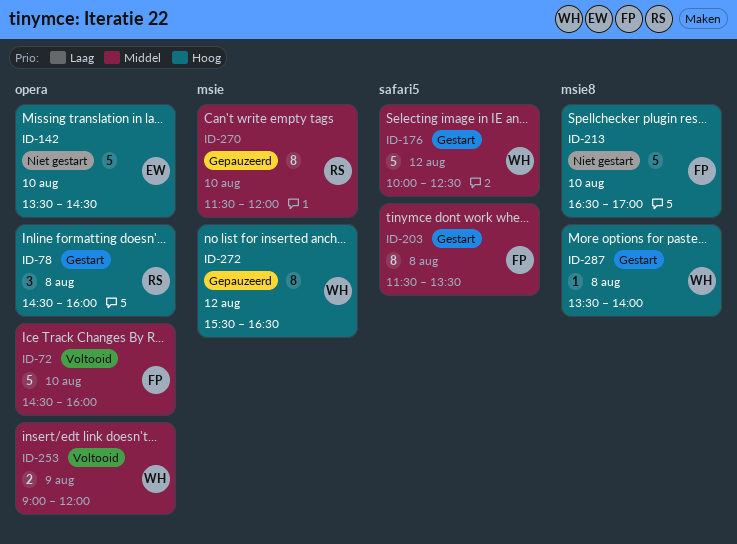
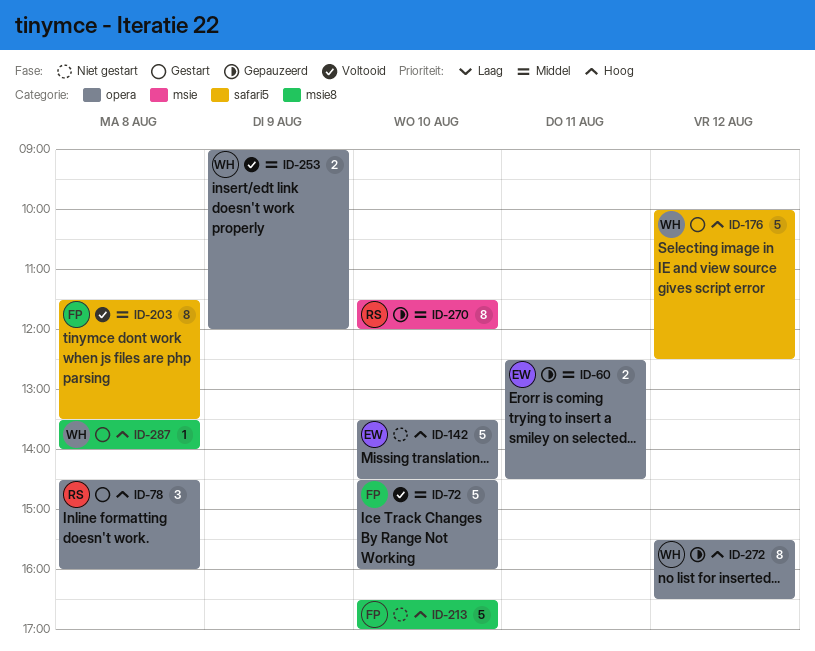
ID-60: none -> present
ID-176, priority: Middel -> Hoog
ID-203, status: Gestart -> Voltooid
ID-272, label: msie -> opera

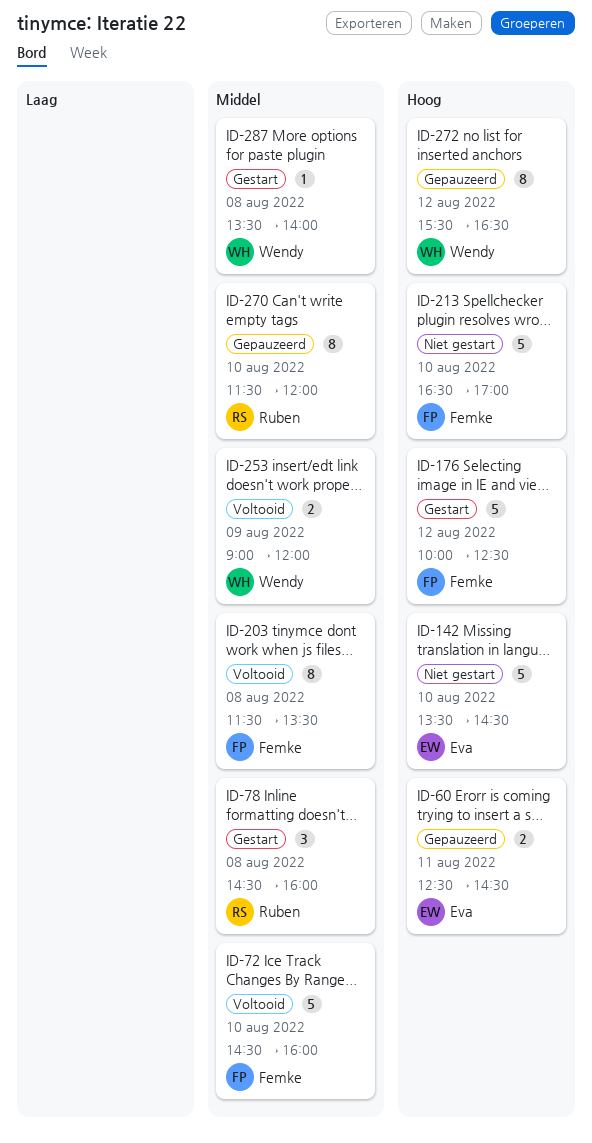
ID-60, priority: Middel -> Hoog
ID-78, priority: Hoog -> Middel
ID-176, owner: Wendy -> Femke
ID-287, priority: Hoog -> Middel

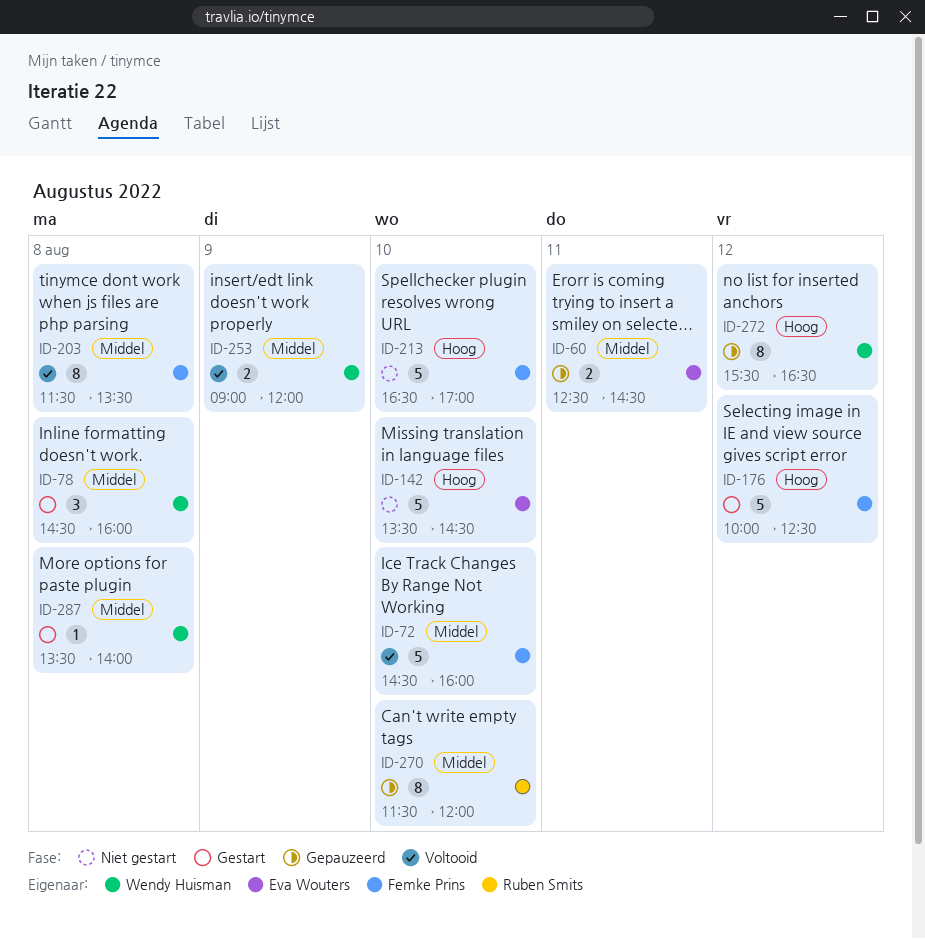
ID-60, priority: Hoog -> Middel
ID-78, owner: Ruben Smits -> Wendy Huisman

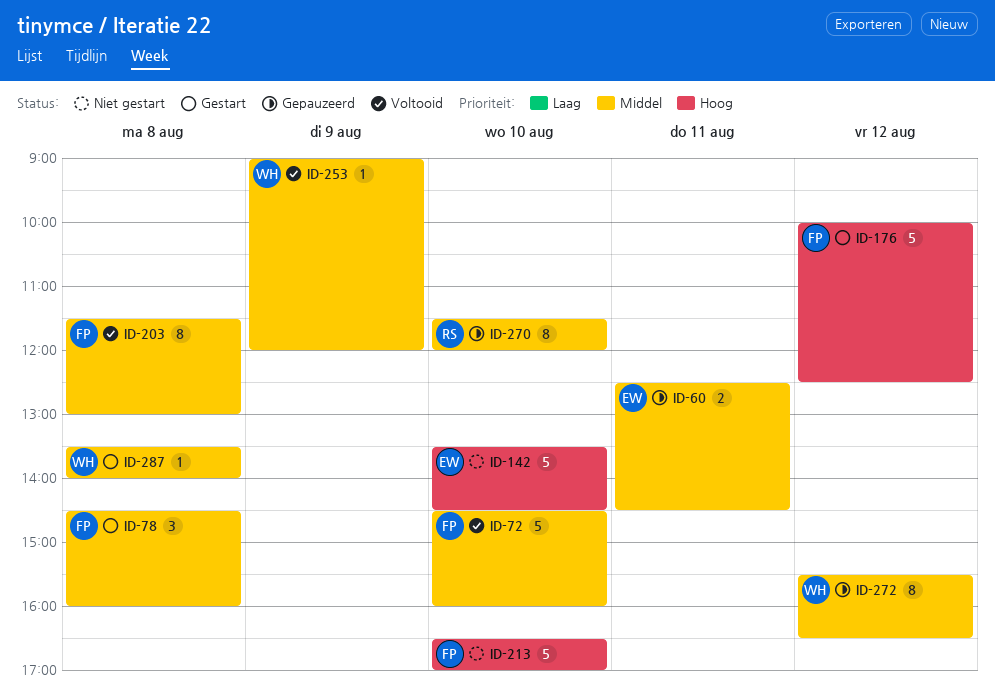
ID-78, owner: Wendy Huisman -> Femke Prins
ID-203, ends: 13:30 -> 13:00
ID-253, estimate: 2 -> 1
ID-272, priority: Hoog -> Middel

